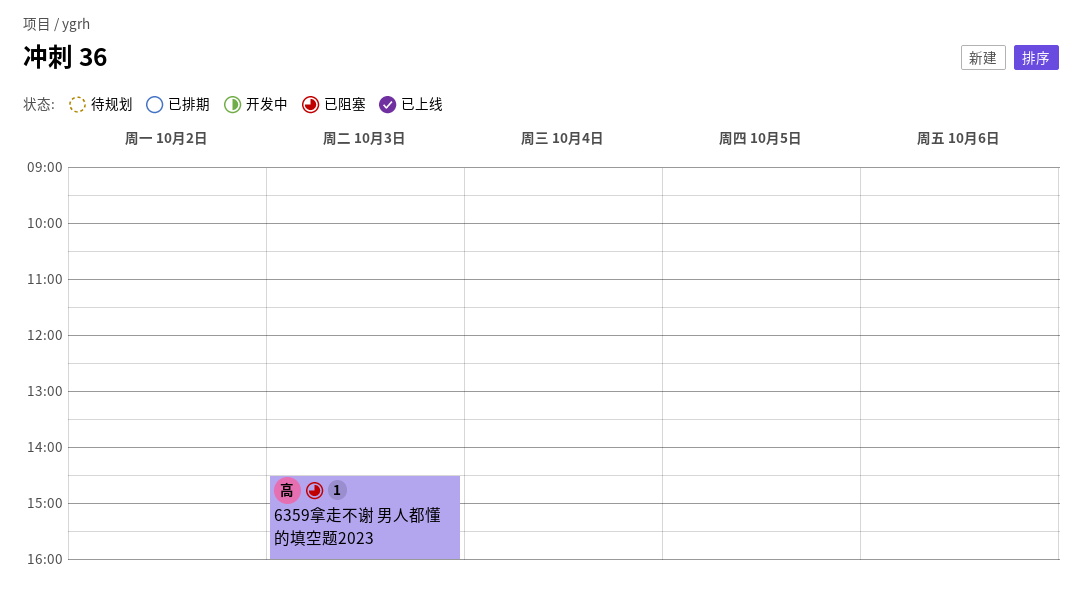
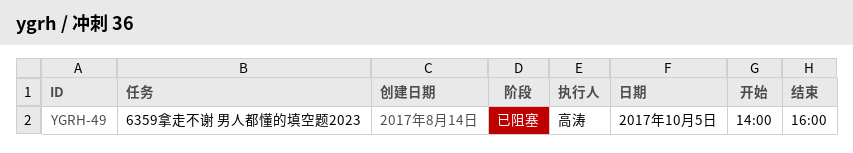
6359拿走不谢 男人都懂的填空题2023, day: Oct 3 -> Oct 5
6359拿走不谢 男人都懂的填空题2023, begins: 14:30 -> 14:00

